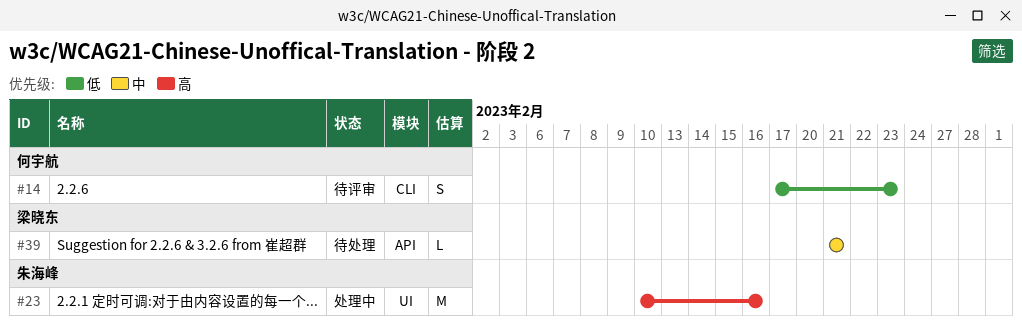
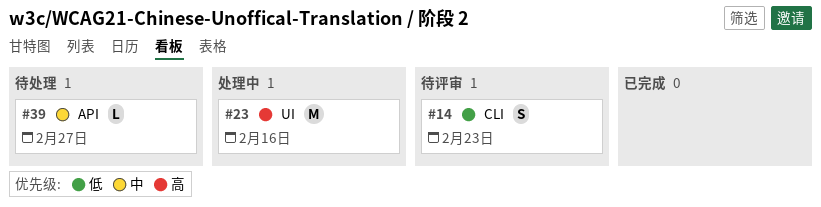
#39, due: Feb 21 -> Feb 27

